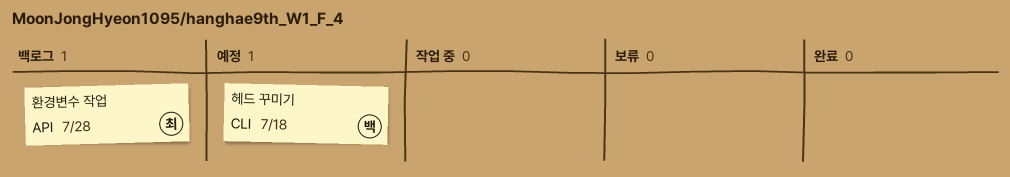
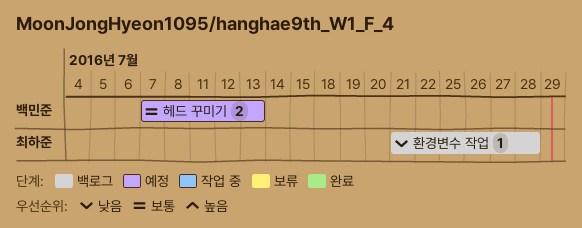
헤드 꾸미기, due: Jul 18 -> Jul 13

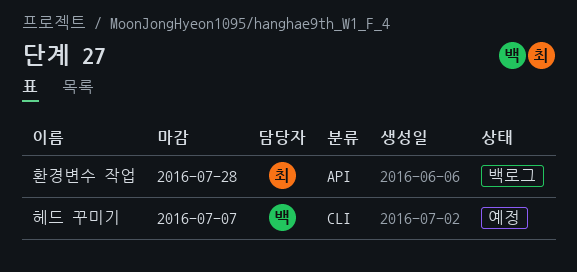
헤드 꾸미기, due: Jul 13 -> Jul 7

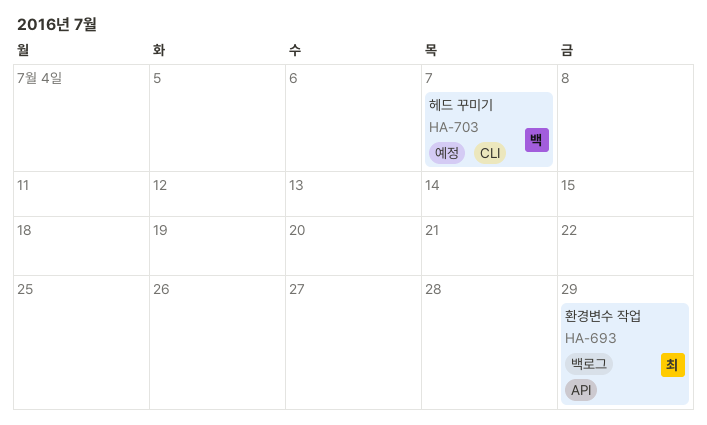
환경변수 작업, due: Jul 28 -> Jul 29

